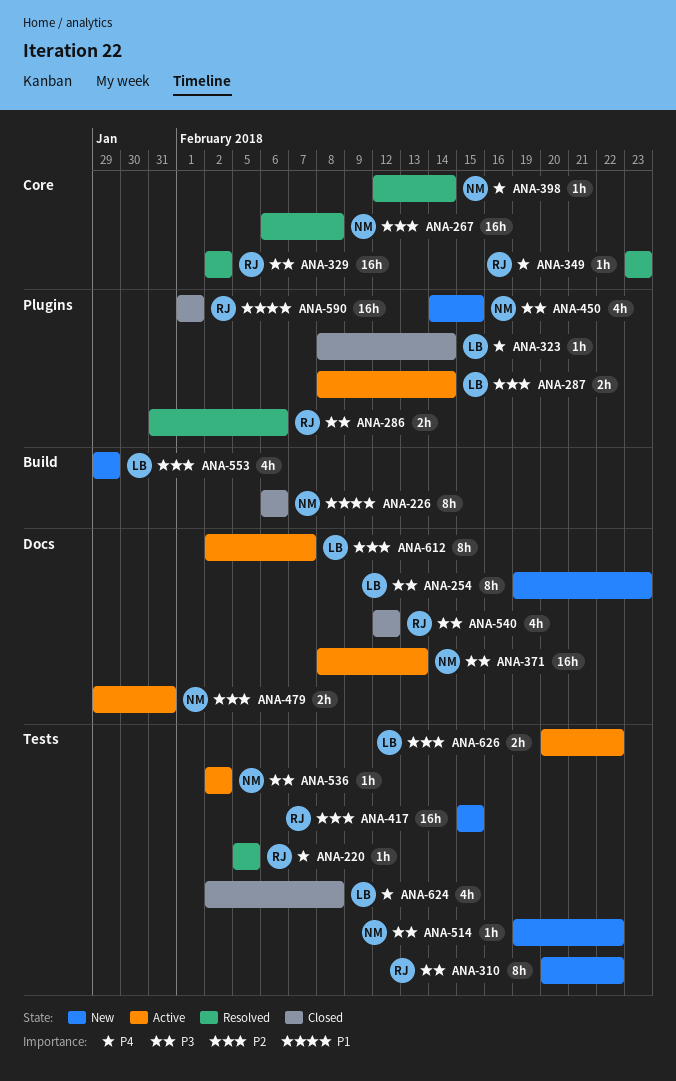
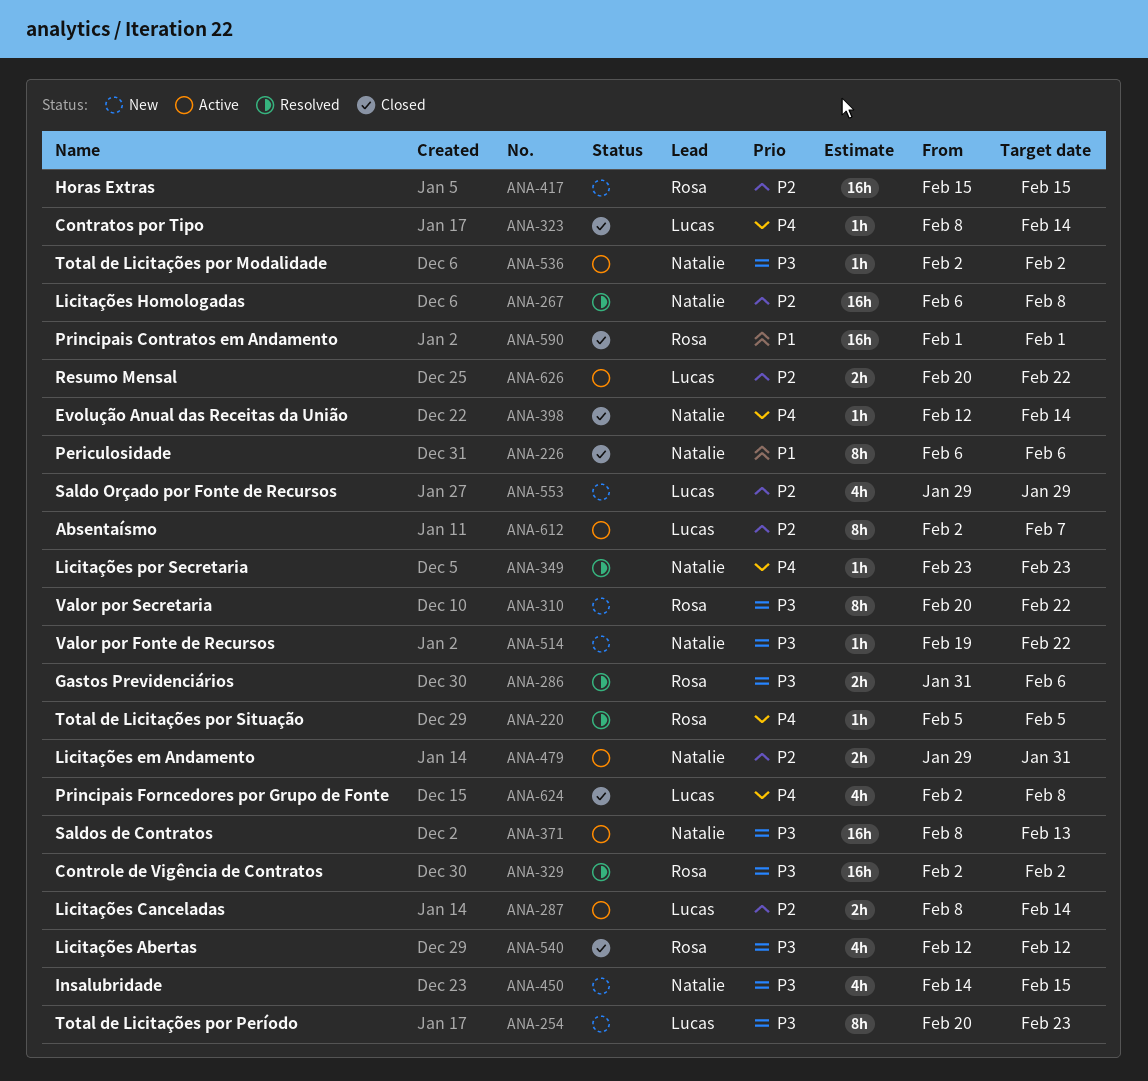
ANA-254, start: Feb 19 -> Feb 20
ANA-349, owner: Rosa -> Natalie
ANA-398, status: Resolved -> Closed

